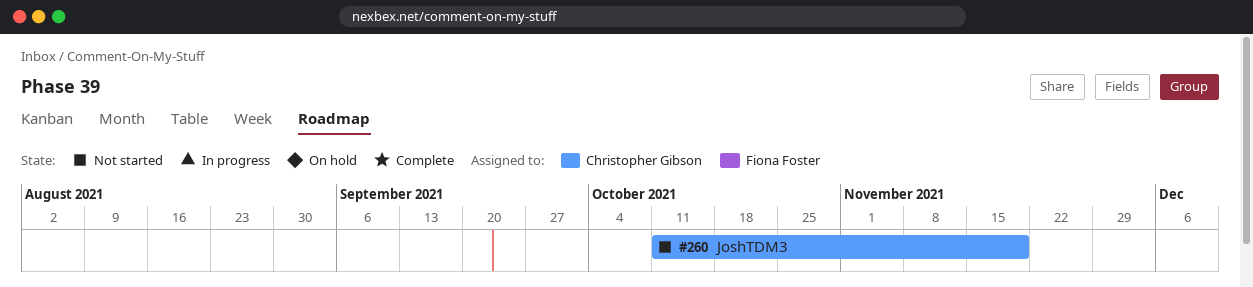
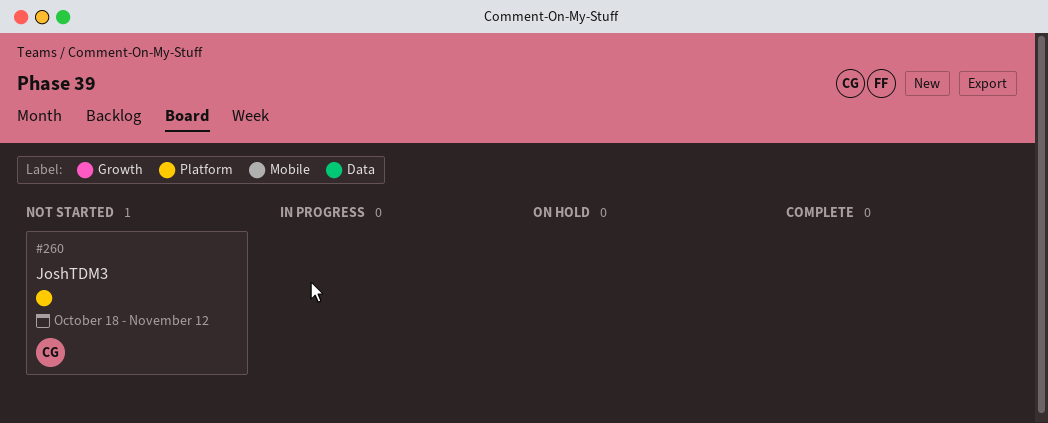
#260, start: Oct 11 -> Oct 18
#260, due: Nov 19 -> Nov 12

